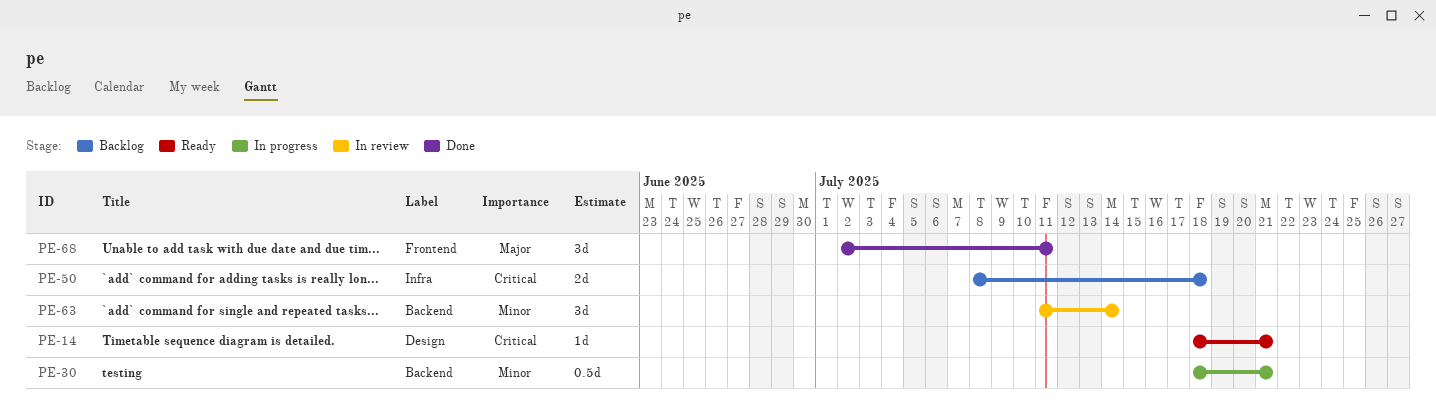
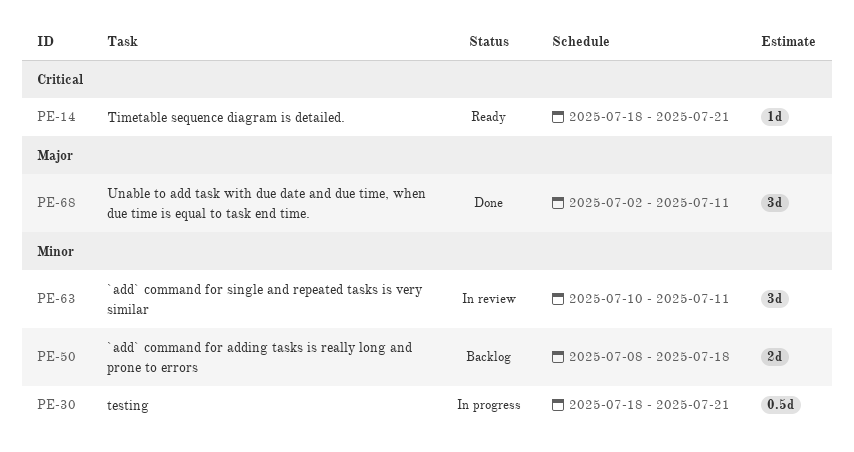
PE-50, priority: Critical -> Minor
PE-63, start: Jul 11 -> Jul 10
PE-63, due: Jul 14 -> Jul 11

